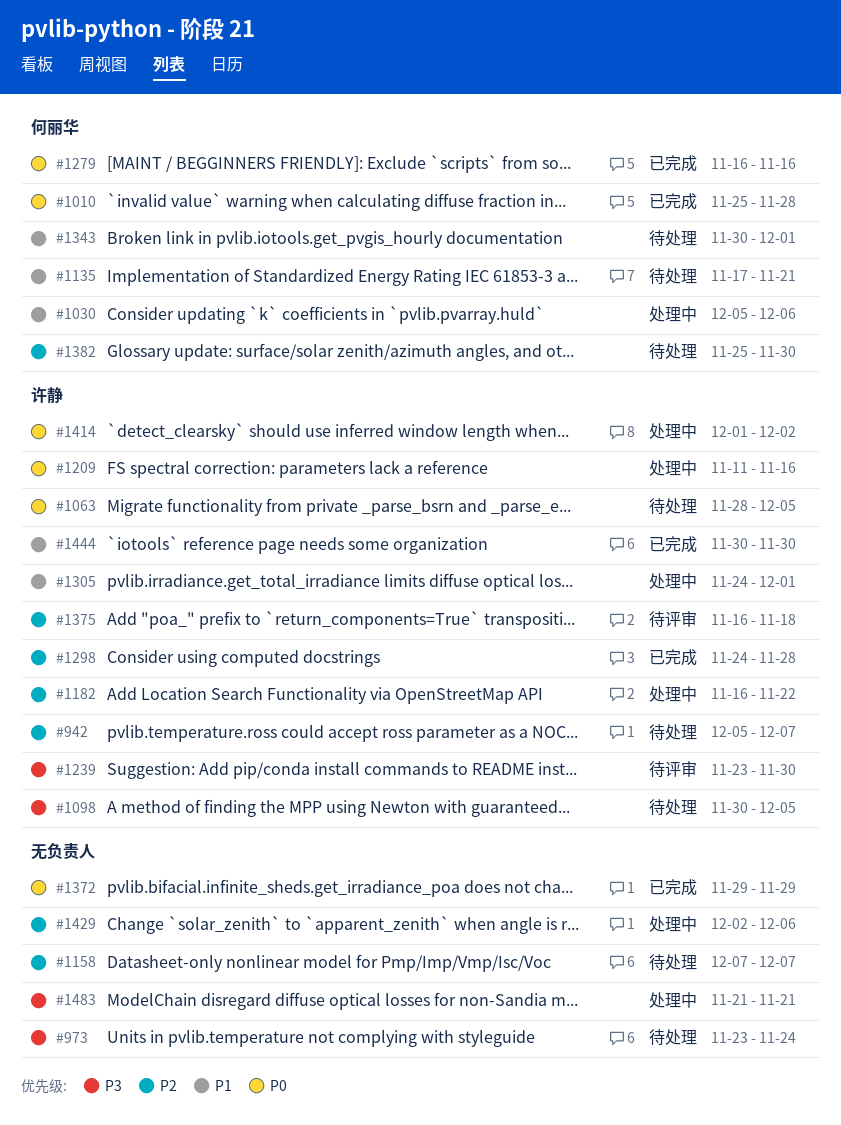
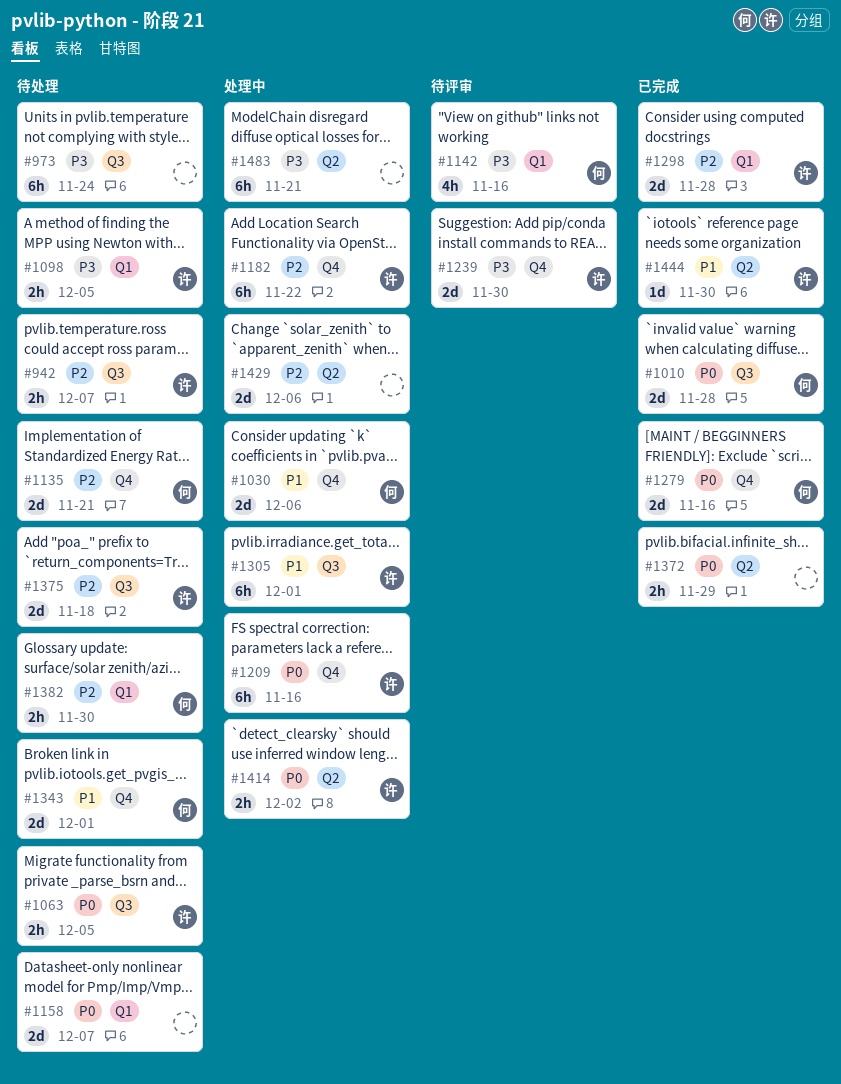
#1135, priority: P1 -> P2
#1142: none -> present
#1158, priority: P2 -> P0
#1375, status: 待评审 -> 待处理

